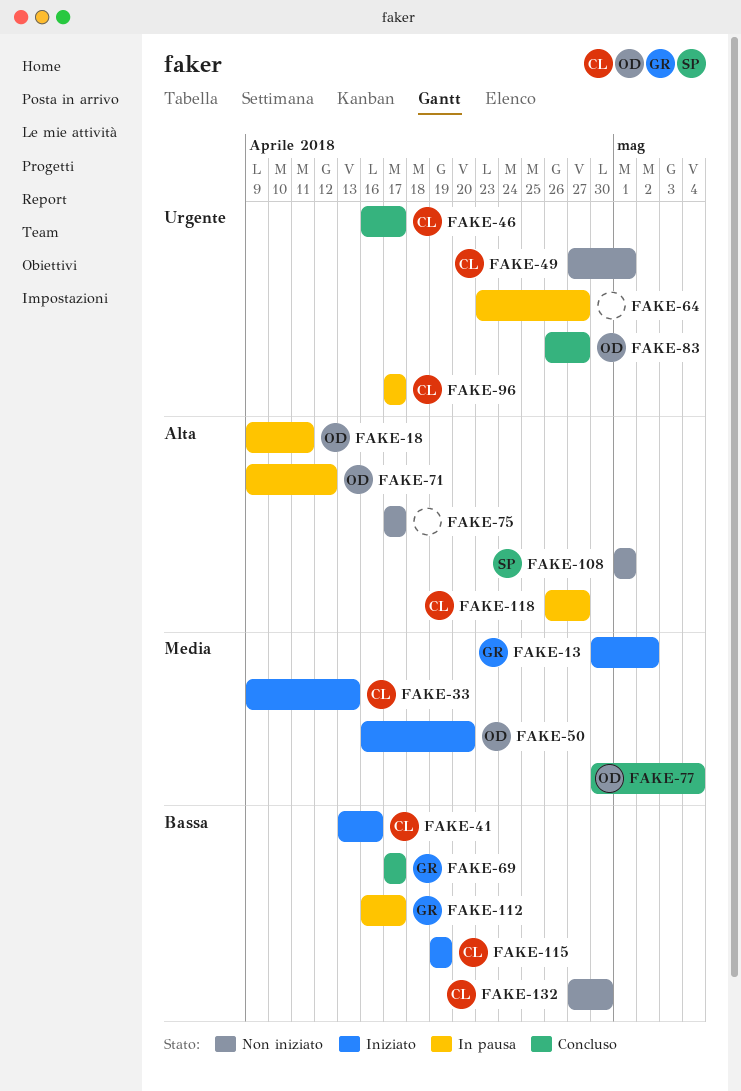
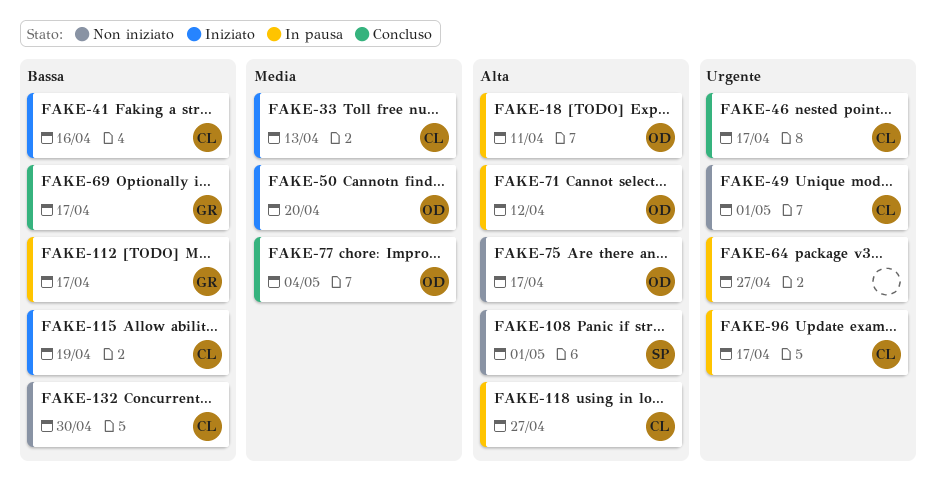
FAKE-13: present -> none
FAKE-75, owner: none -> OD
FAKE-83: present -> none

